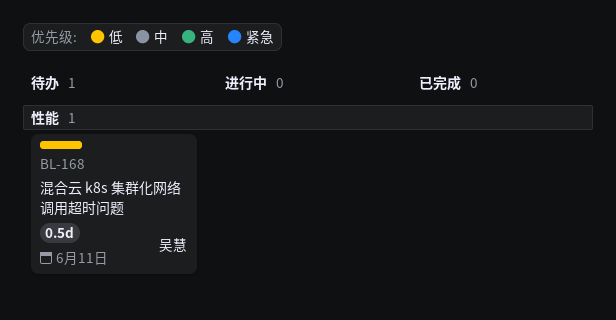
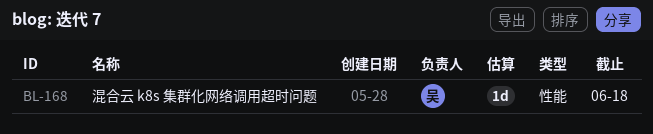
BL-168, estimate: 0.5d -> 1d
BL-168, due: Jun 11 -> Jun 18

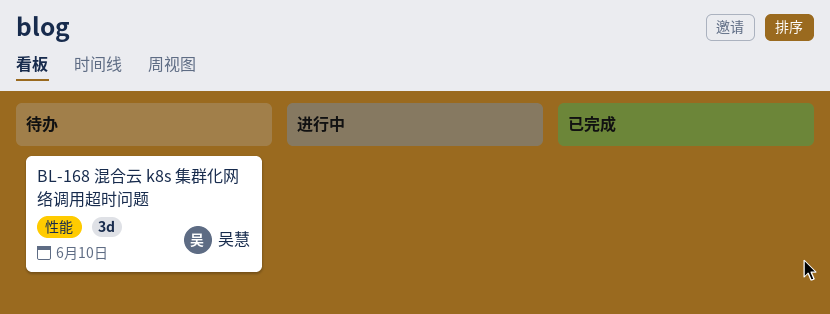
BL-168, estimate: 1d -> 3d
BL-168, due: Jun 18 -> Jun 10

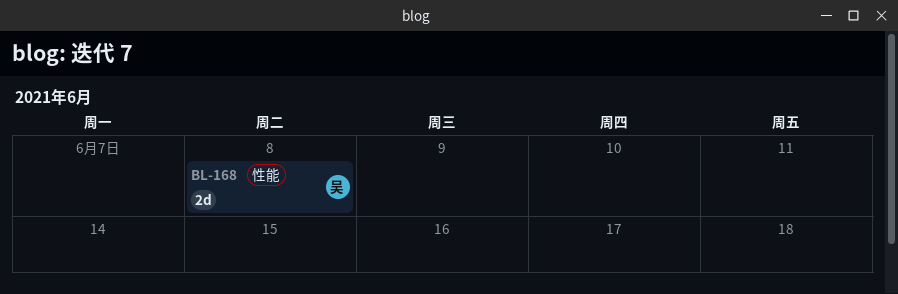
BL-168, estimate: 3d -> 2d
BL-168, due: Jun 10 -> Jun 8

